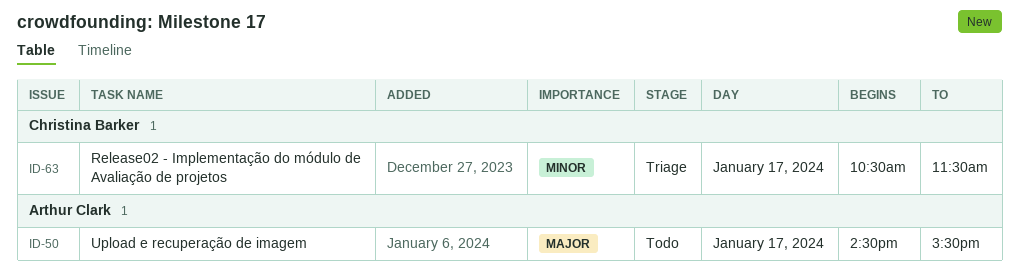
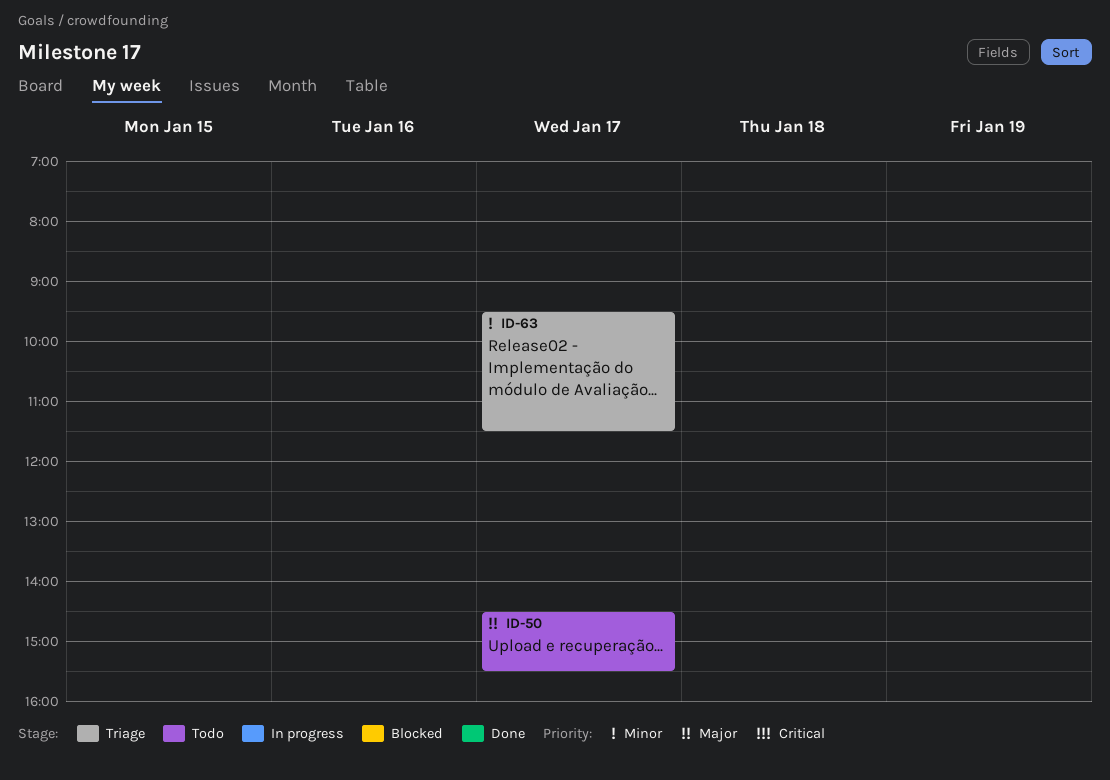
ID-63, begins: 10:30 -> 09:30

